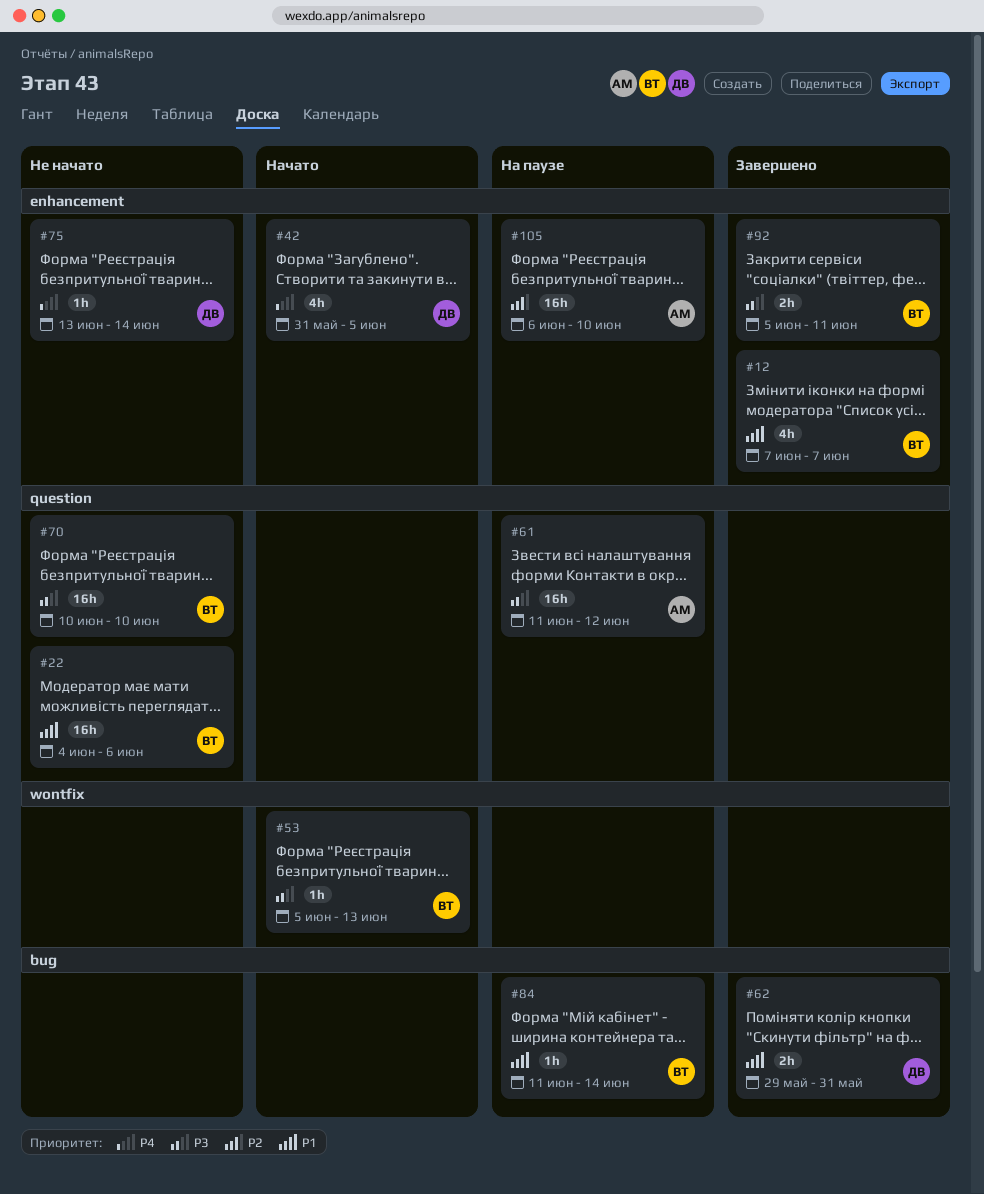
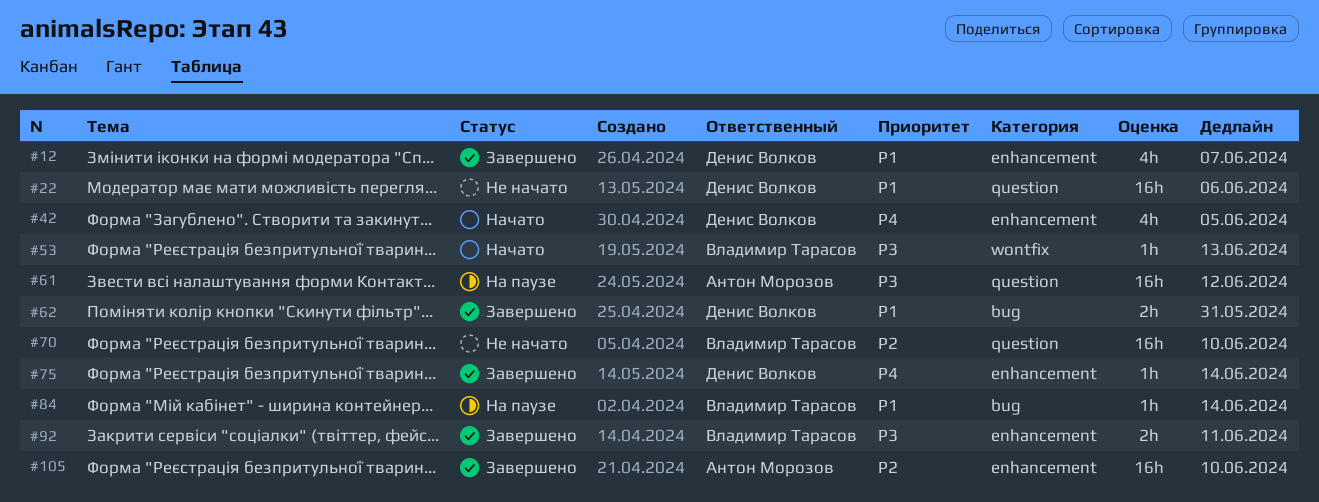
#12, owner: Владимир Тарасов -> Денис Волков
#22, owner: Владимир Тарасов -> Денис Волков
#70, priority: P3 -> P2
#75, status: Не начато -> Завершено
#105, status: На паузе -> Завершено

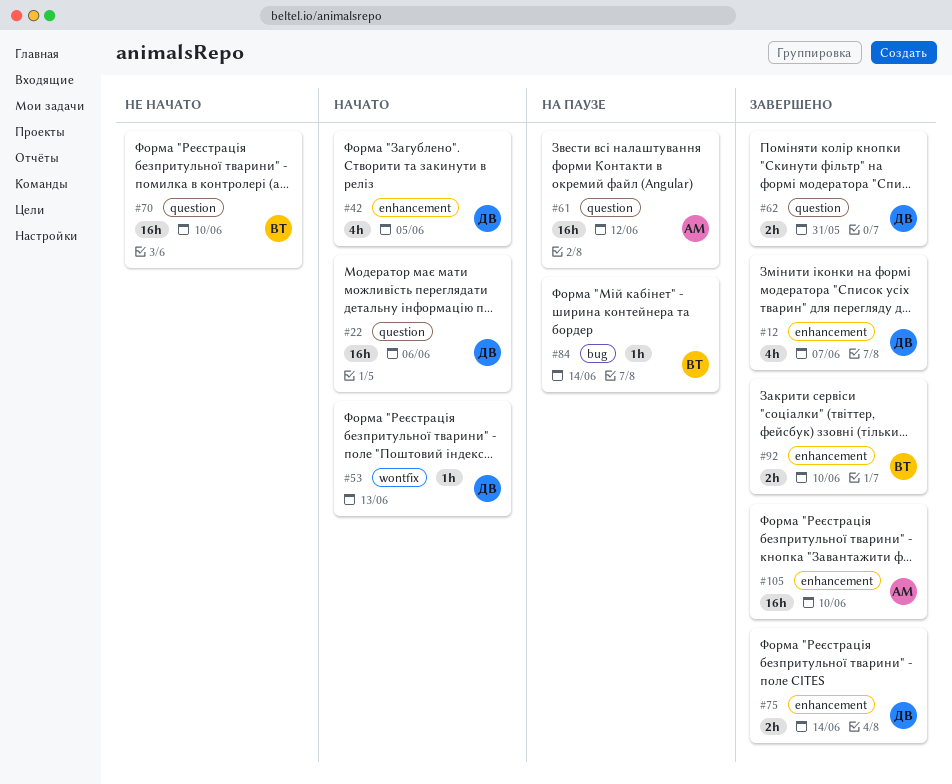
#22, status: Не начато -> Начато
#53, owner: Владимир Тарасов -> Денис Волков
#62, label: bug -> question
#75, estimate: 1h -> 2h
#92, due: Jun 11 -> Jun 10

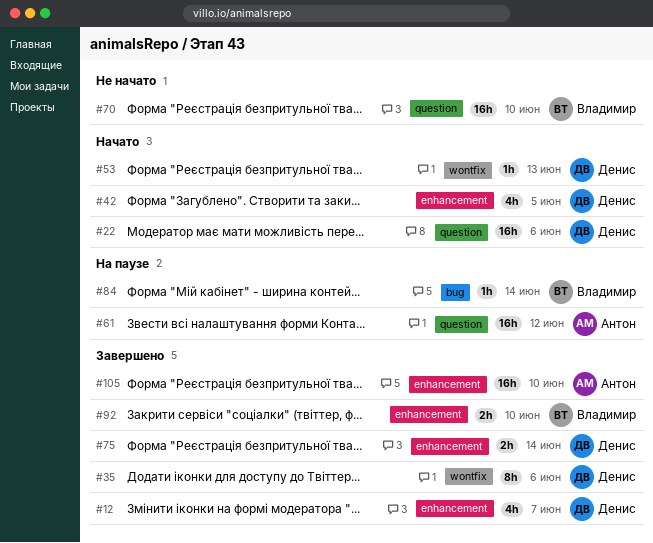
#35: none -> present
#62: present -> none

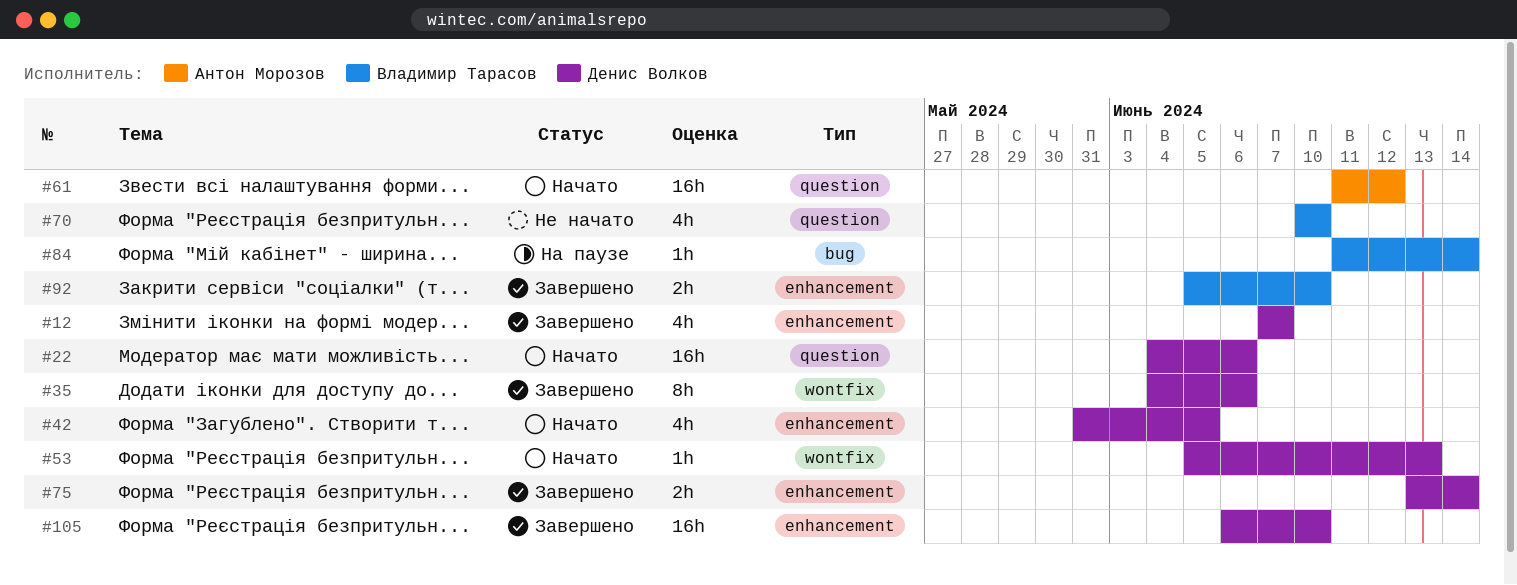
#61, status: На паузе -> Начато
#70, estimate: 16h -> 4h
#105, owner: Антон Морозов -> Денис Волков

